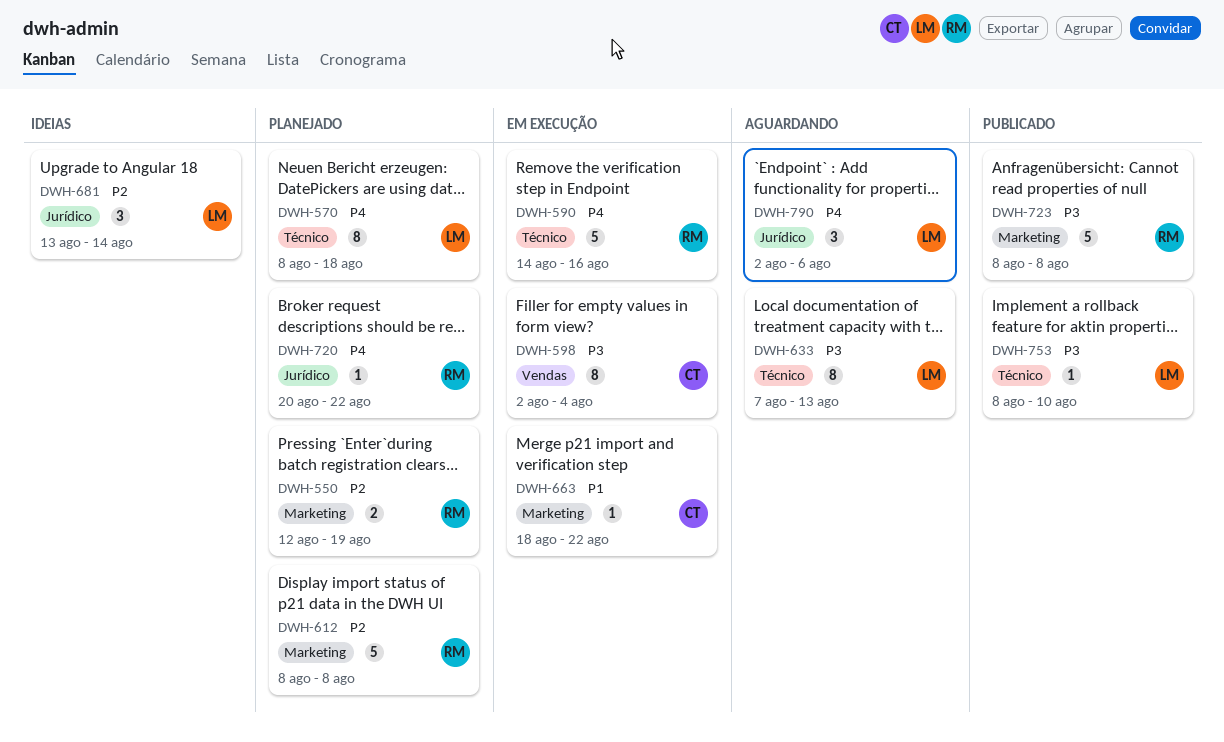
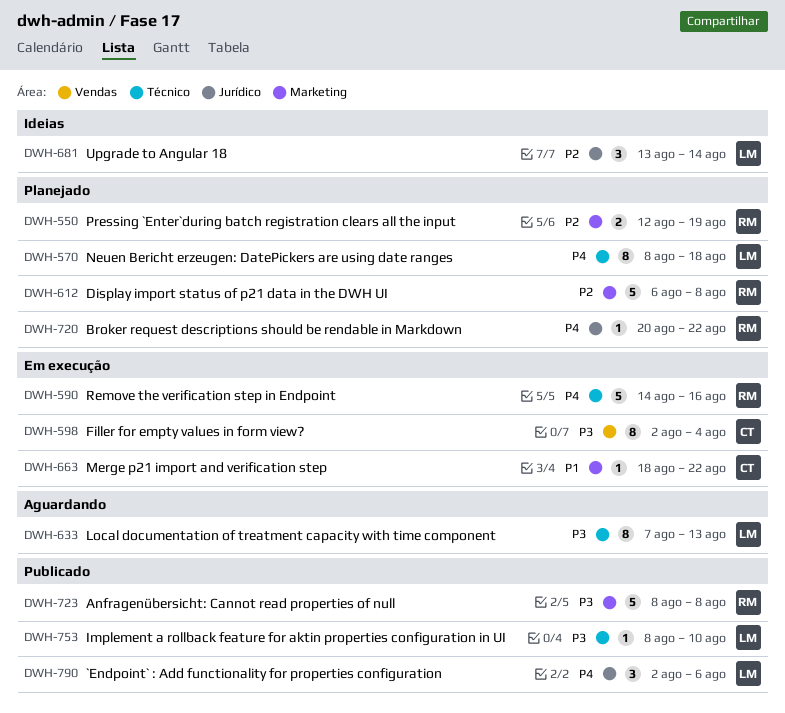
DWH-612, start: Aug 8 -> Aug 6
DWH-790, status: Aguardando -> Publicado

